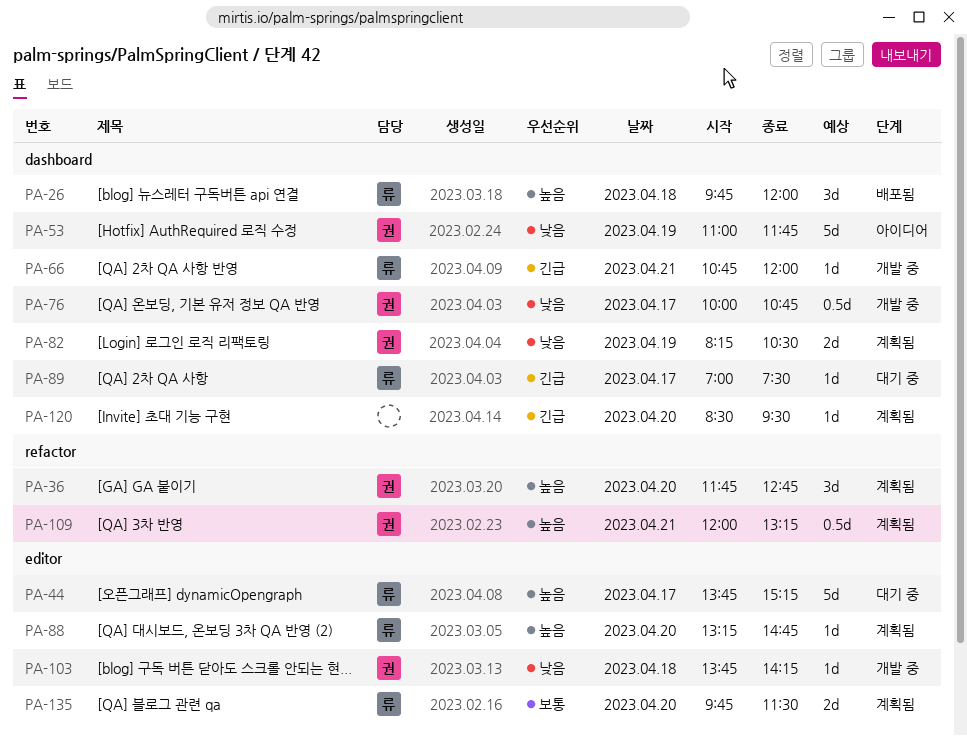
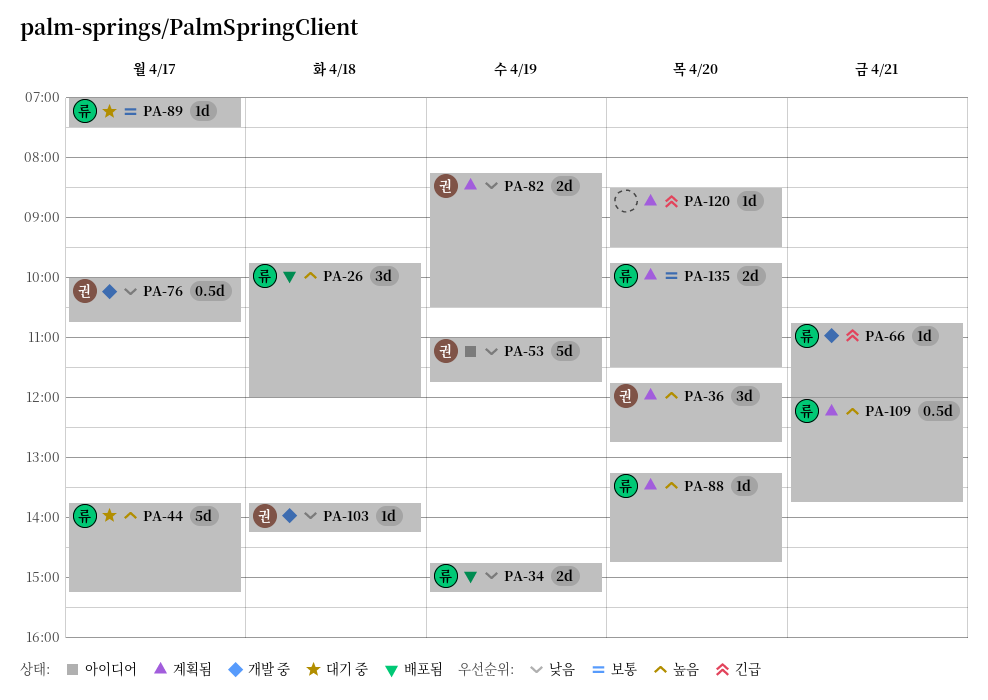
PA-34: none -> present
PA-89, priority: 긴급 -> 보통
PA-109, owner: 권 -> 류
PA-109, ends: 13:15 -> 13:45

